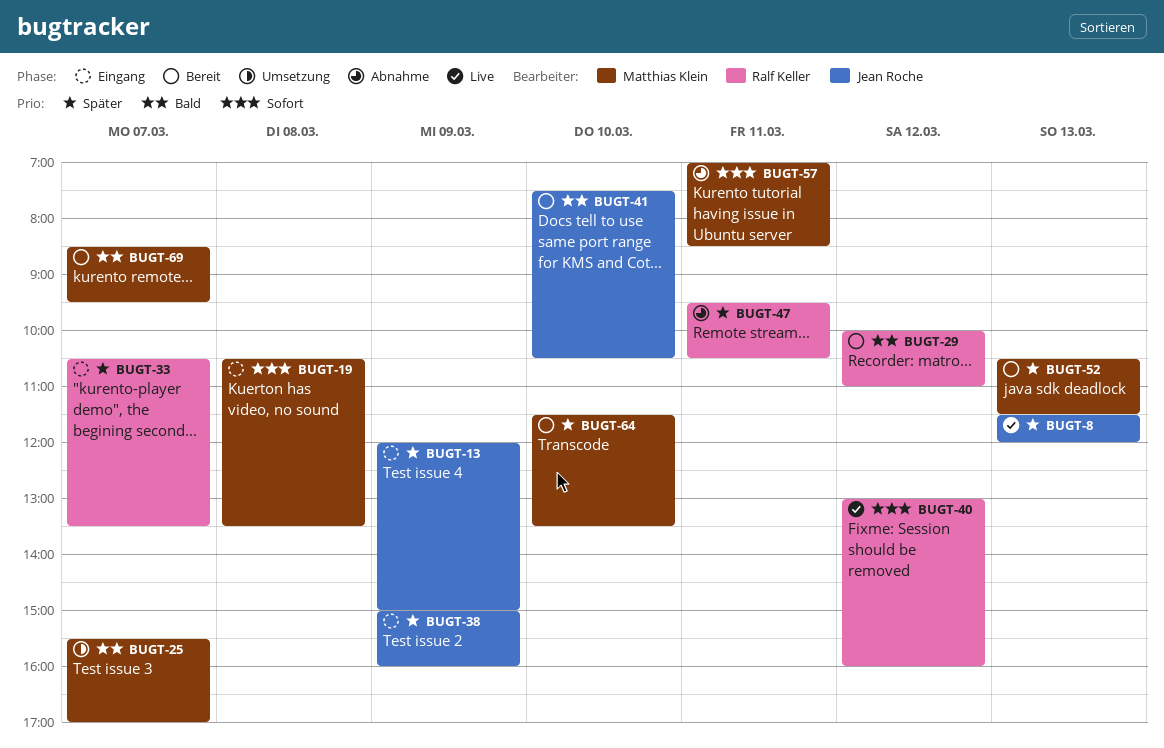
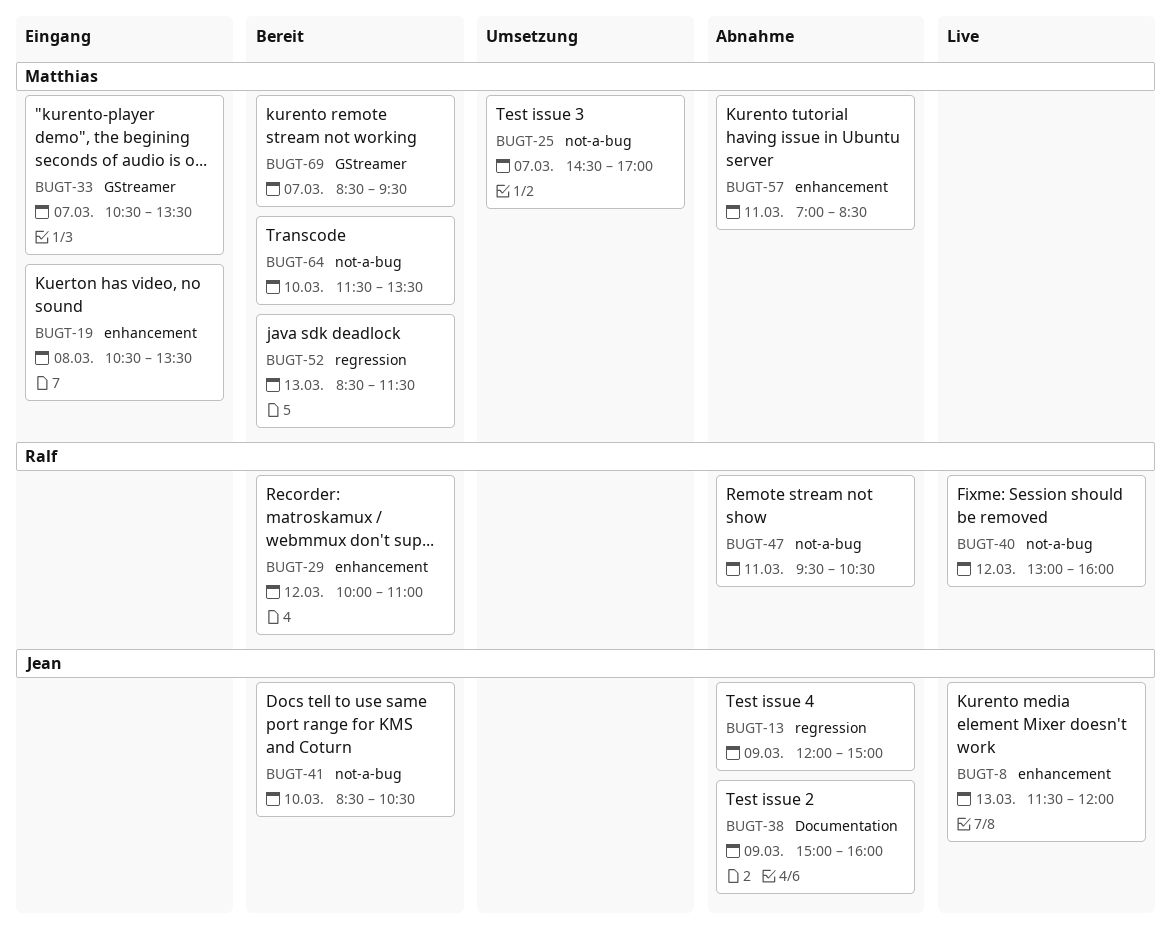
BUGT-13, status: Eingang -> Abnahme
BUGT-25, begins: 15:30 -> 14:30
BUGT-33, owner: Ralf Keller -> Matthias Klein
BUGT-38, status: Eingang -> Abnahme
BUGT-41, begins: 07:30 -> 08:30
BUGT-52, begins: 10:30 -> 08:30

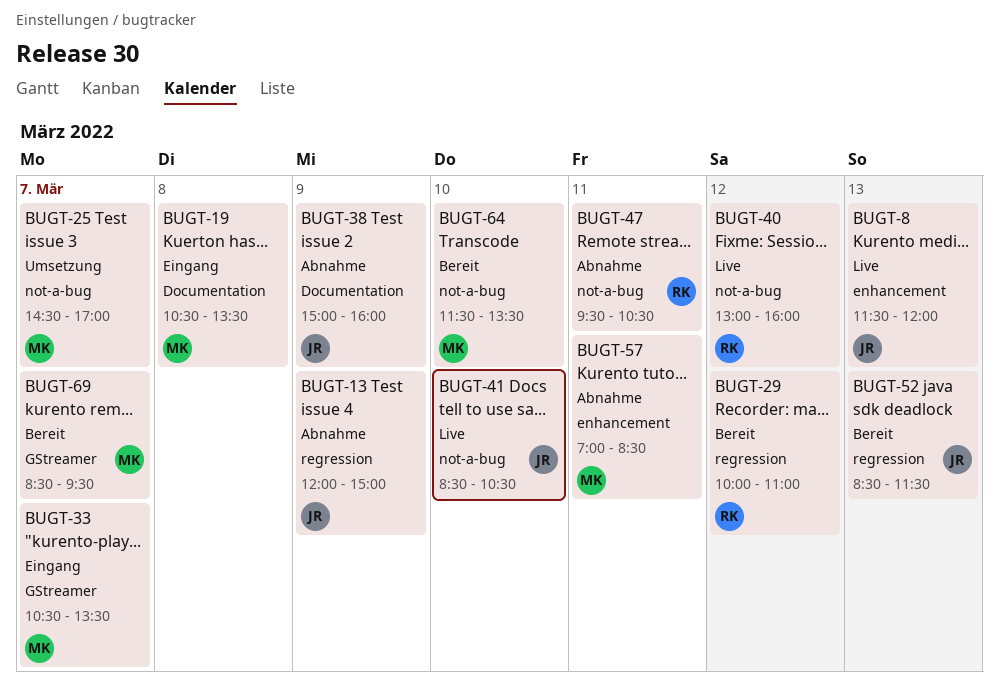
BUGT-19, label: enhancement -> Documentation
BUGT-29, label: enhancement -> regression
BUGT-41, status: Bereit -> Live
BUGT-52, owner: Matthias -> Jean

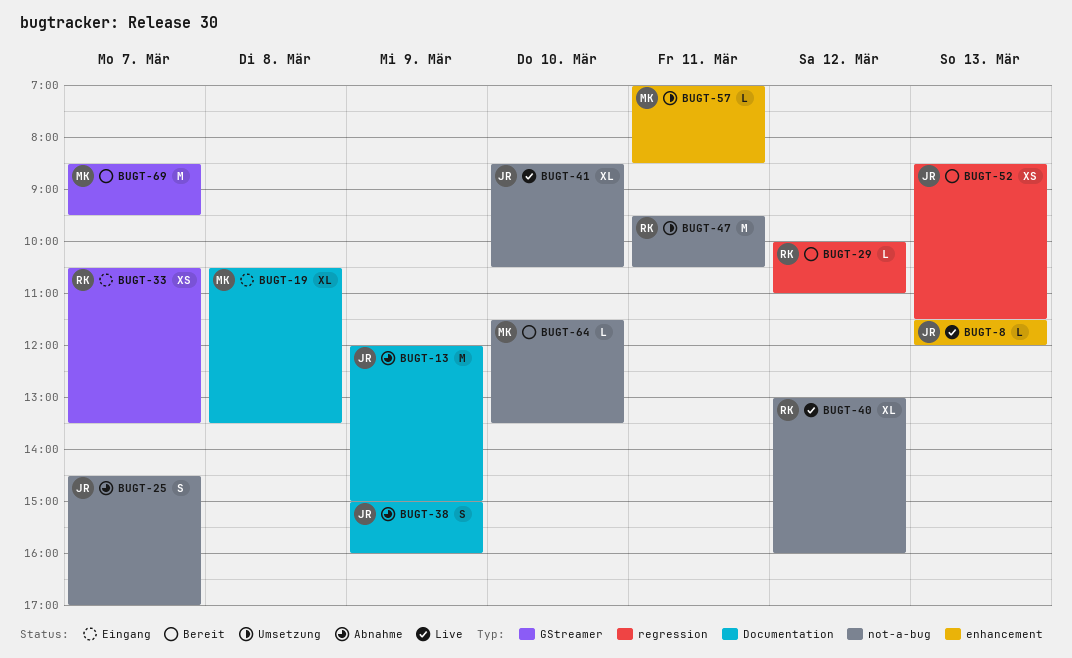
BUGT-13, label: regression -> Documentation
BUGT-25, status: Umsetzung -> Abnahme
BUGT-25, owner: MK -> JR
BUGT-33, owner: MK -> RK
BUGT-47, status: Abnahme -> Umsetzung
BUGT-57, status: Abnahme -> Umsetzung

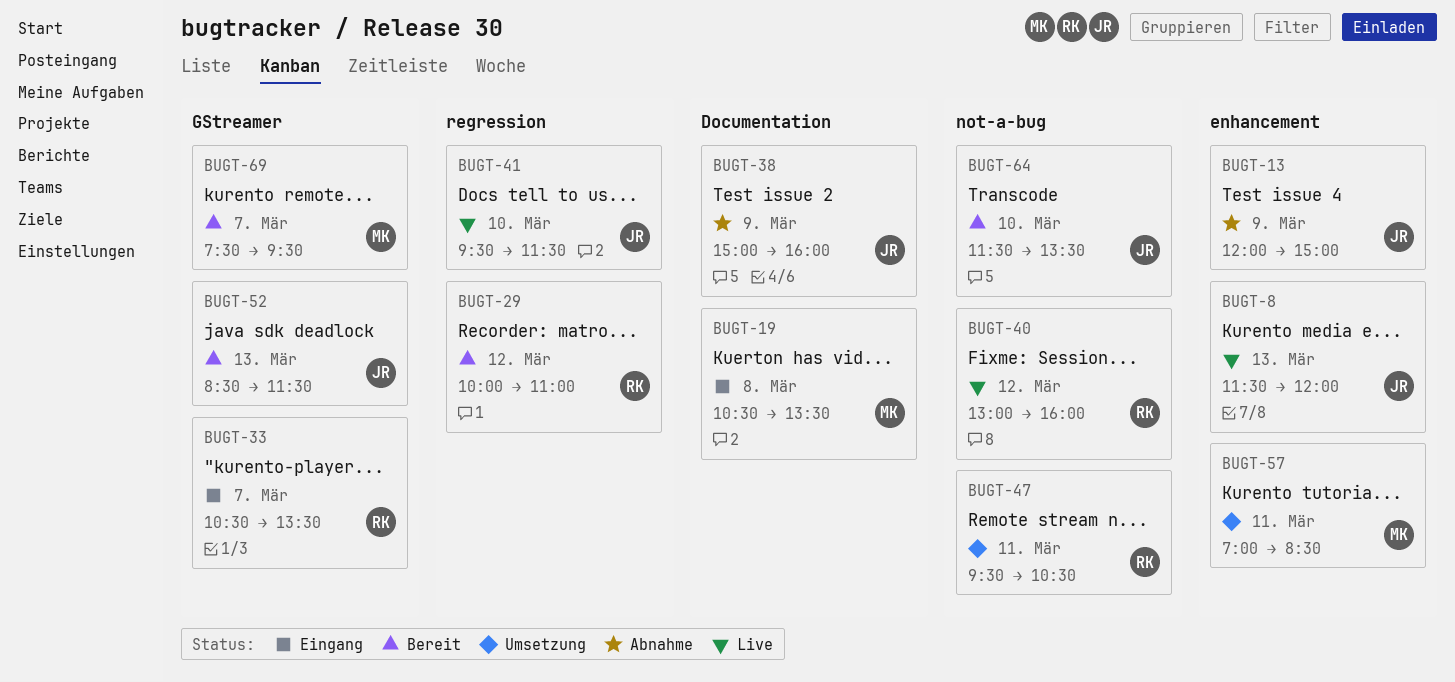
BUGT-13, label: Documentation -> enhancement
BUGT-25: present -> none
BUGT-41, label: not-a-bug -> regression
BUGT-41, begins: 08:30 -> 09:30
BUGT-41, ends: 10:30 -> 11:30
BUGT-52, label: regression -> GStreamer
BUGT-64, owner: MK -> JR
BUGT-69, begins: 08:30 -> 07:30

